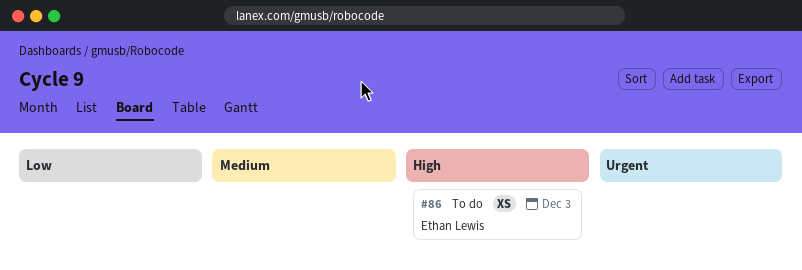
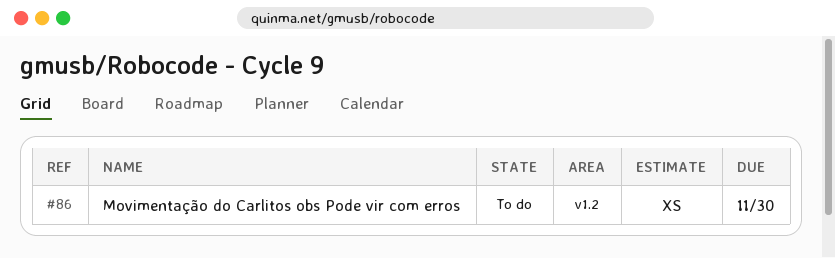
#86, due: Dec 3 -> Nov 30

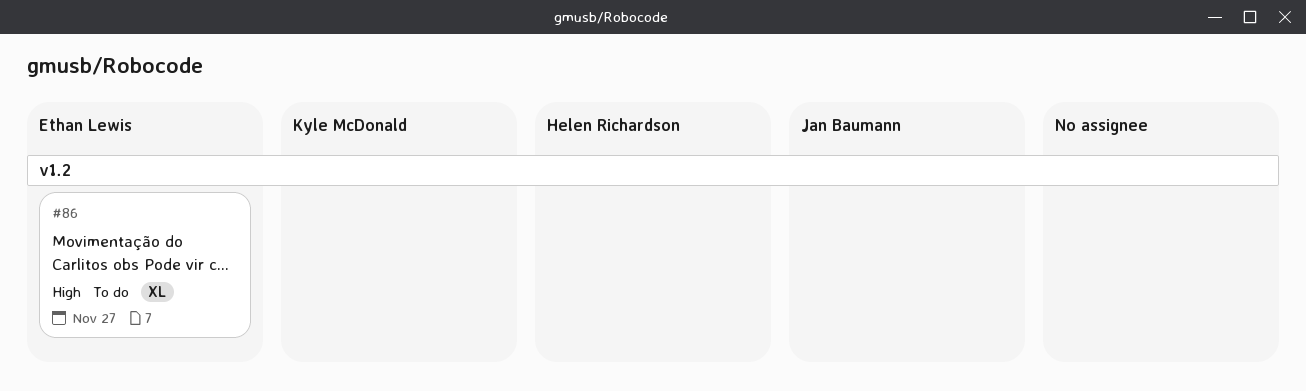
#86, estimate: XS -> XL
#86, due: Nov 30 -> Nov 27

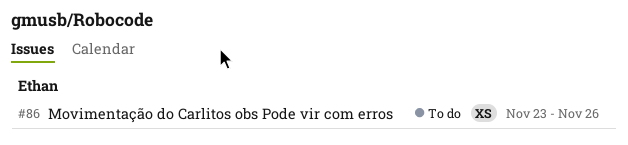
#86, estimate: XL -> XS
#86, due: Nov 27 -> Nov 26

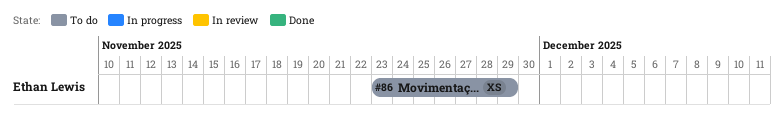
#86, due: Nov 26 -> Nov 29

